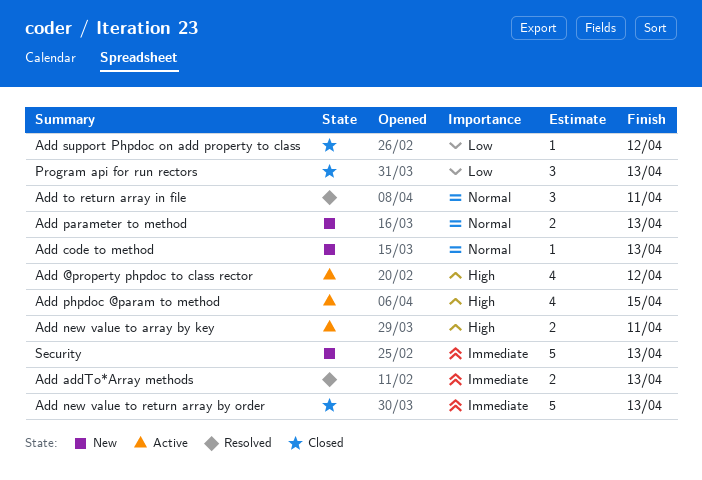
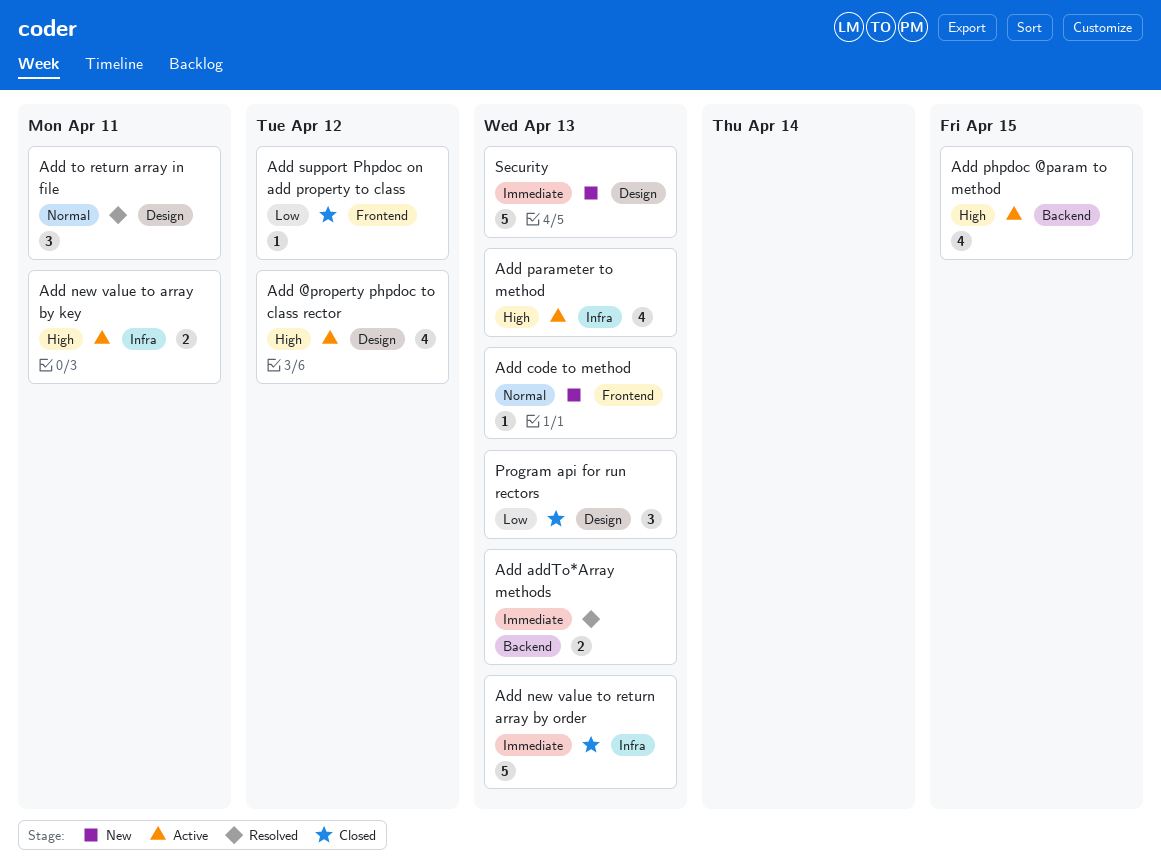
Add parameter to method, status: New -> Active
Add parameter to method, priority: Normal -> High
Add parameter to method, estimate: 2 -> 4

